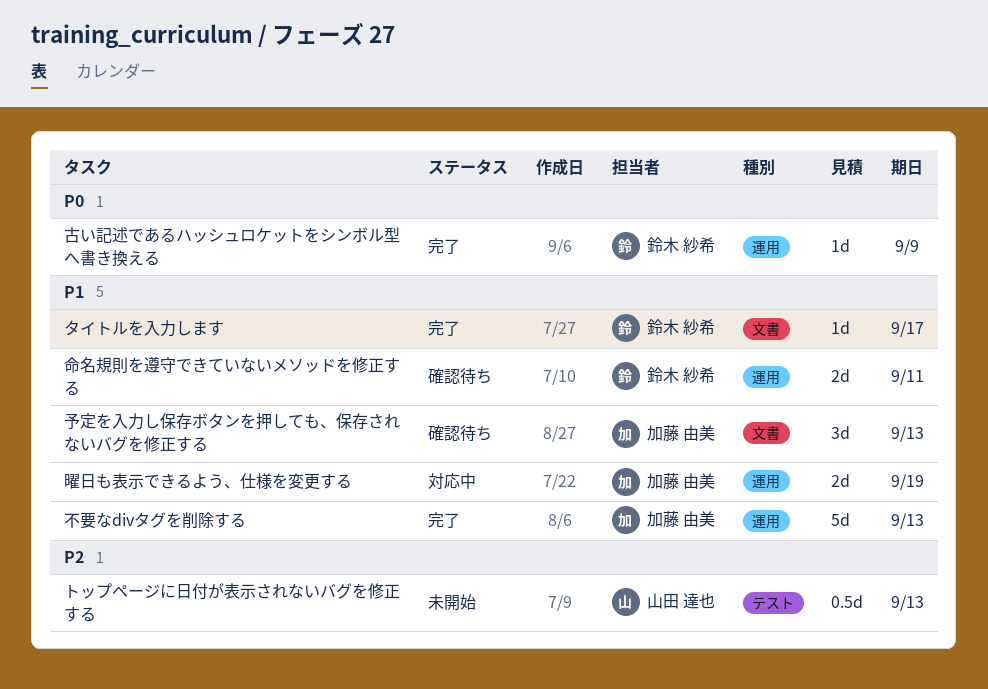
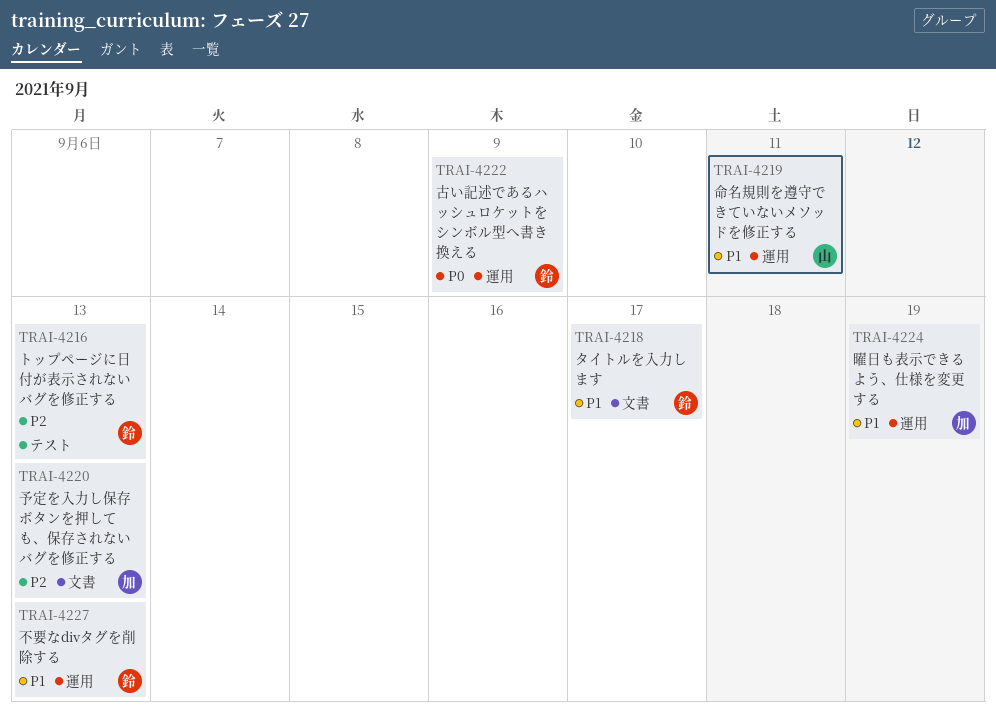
トップページに日付が表示されないバグを修正する, owner: 山田 達也 -> 鈴木 紗希
不要なdivタグを削除する, owner: 加藤 由美 -> 鈴木 紗希
予定を入力し保存ボタンを押しても、保存されないバグを修正する, priority: P1 -> P2
命名規則を遵守できていないメソッドを修正する, owner: 鈴木 紗希 -> 山田 達也

